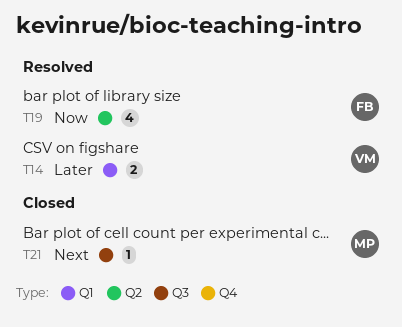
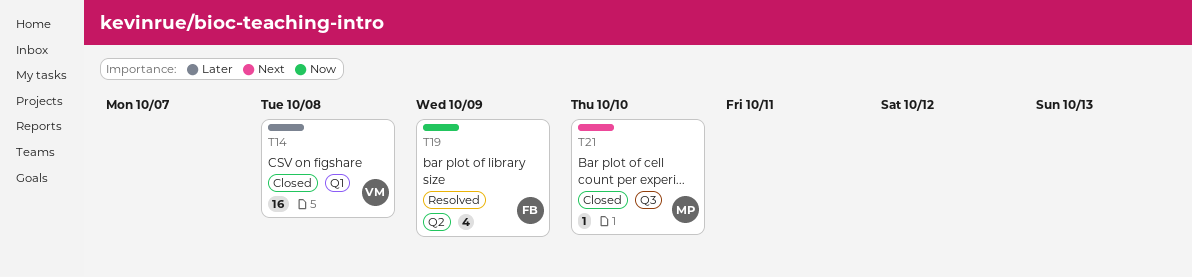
T14, status: Resolved -> Closed
T14, estimate: 2 -> 16

